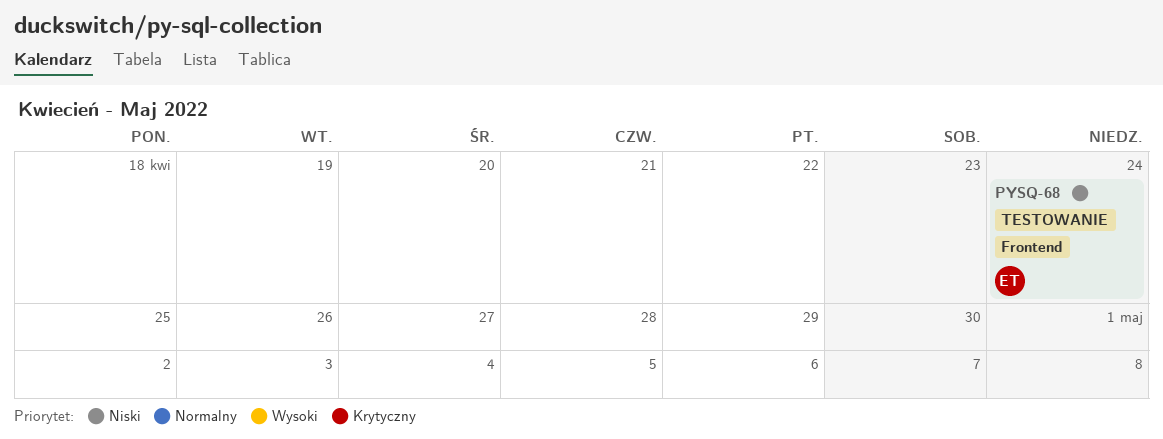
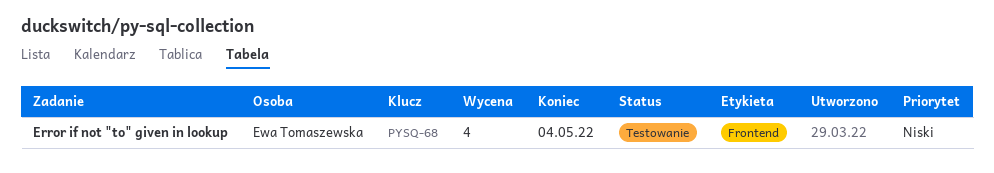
PYSQ-68, due: Apr 24 -> May 4

